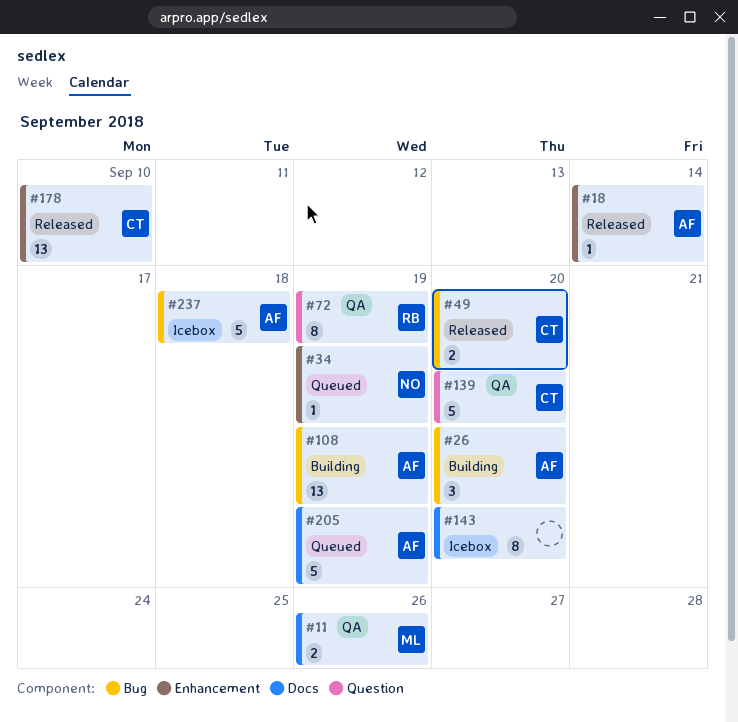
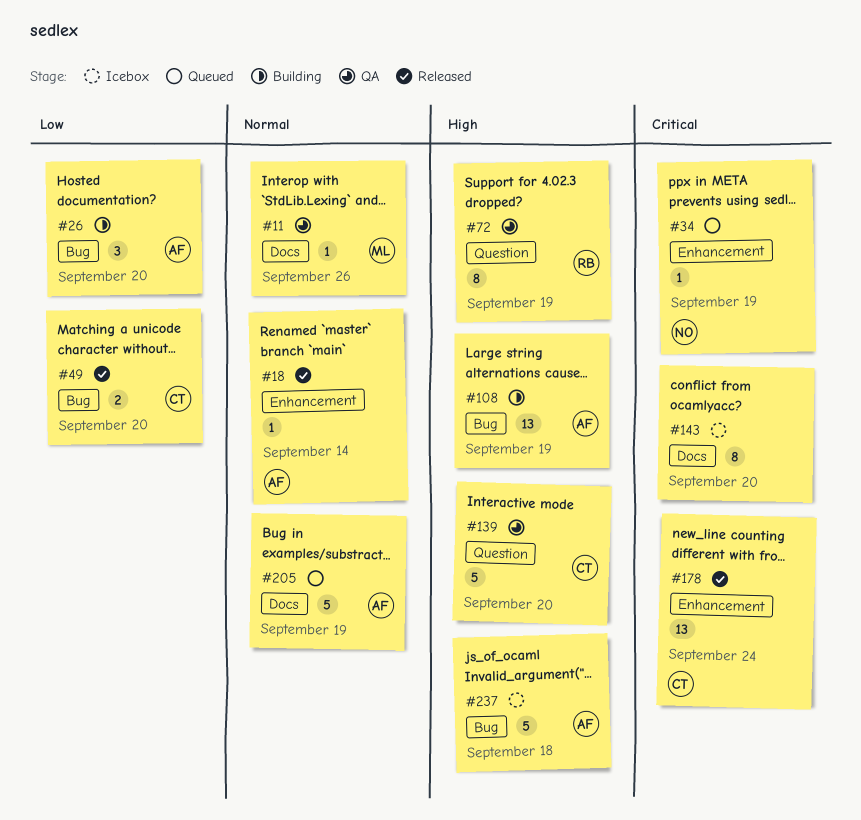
#11, estimate: 2 -> 1
#178, due: Sep 10 -> Sep 24

